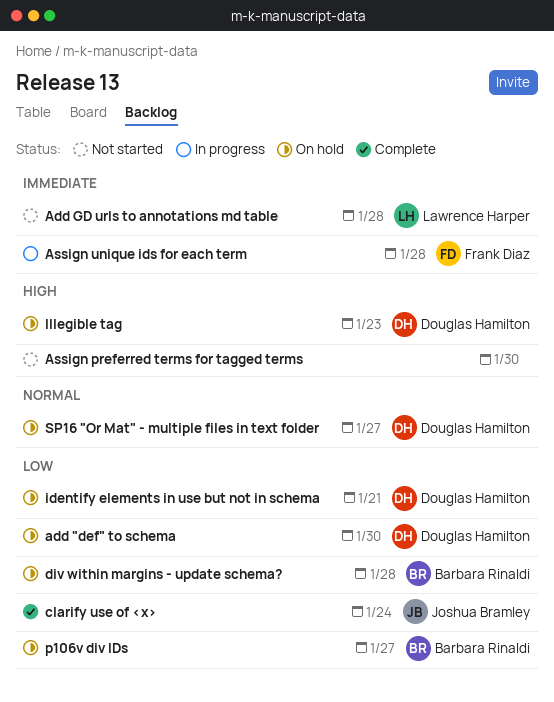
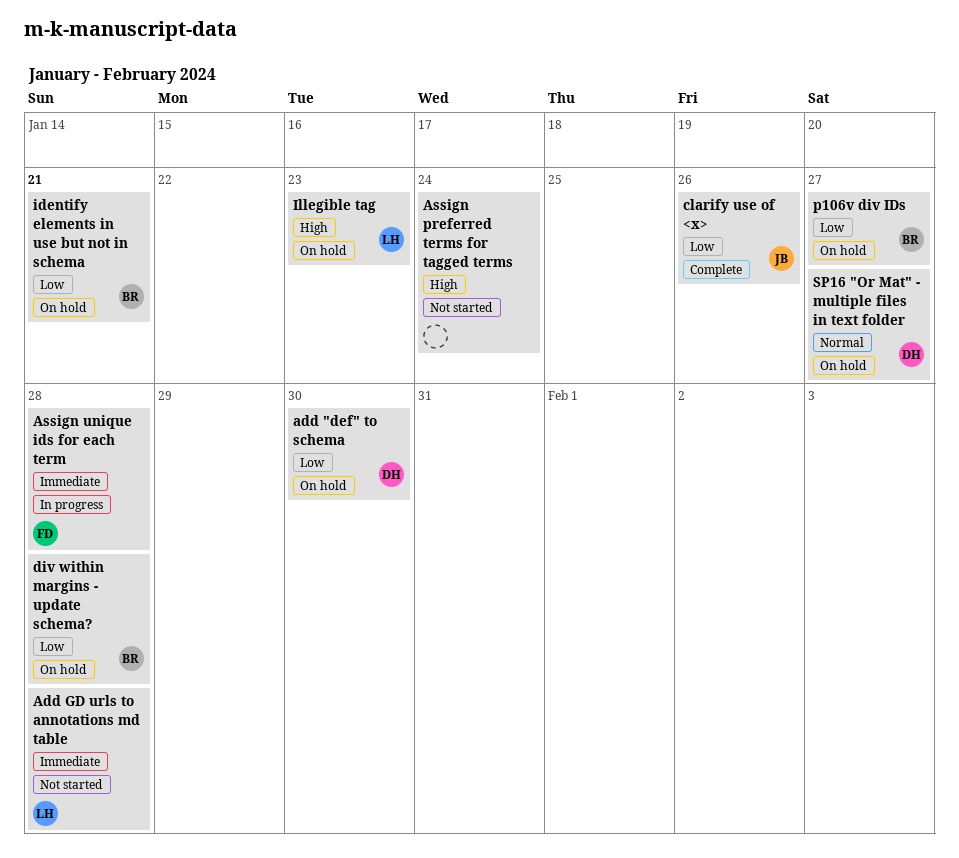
Assign preferred terms for tagged terms, due: Jan 30 -> Jan 24
clarify use of <x>, due: Jan 24 -> Jan 26
identify elements in use but not in schema, owner: Douglas Hamilton -> Barbara Rinaldi
Illegible tag, owner: Douglas Hamilton -> Lawrence Harper

